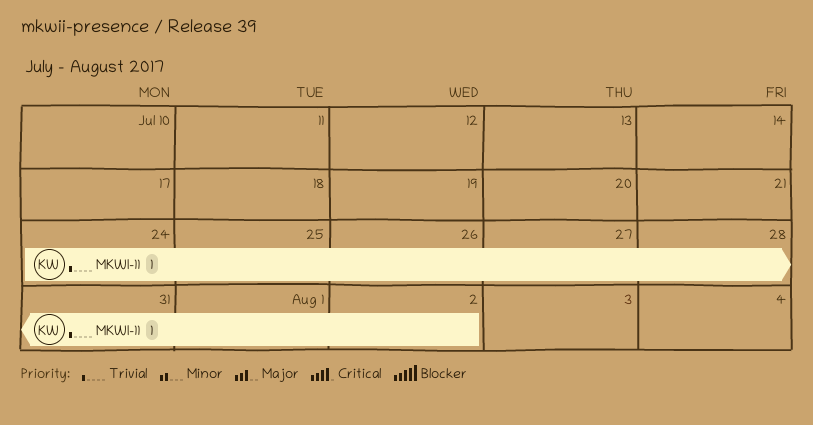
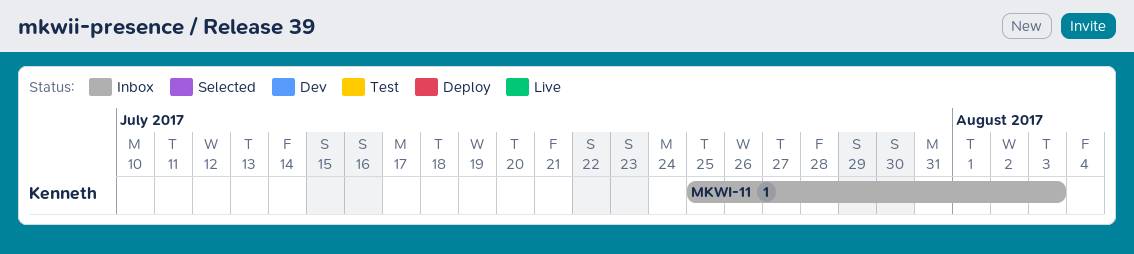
MKWI-11, start: Jul 24 -> Jul 25
MKWI-11, due: Aug 2 -> Aug 3

